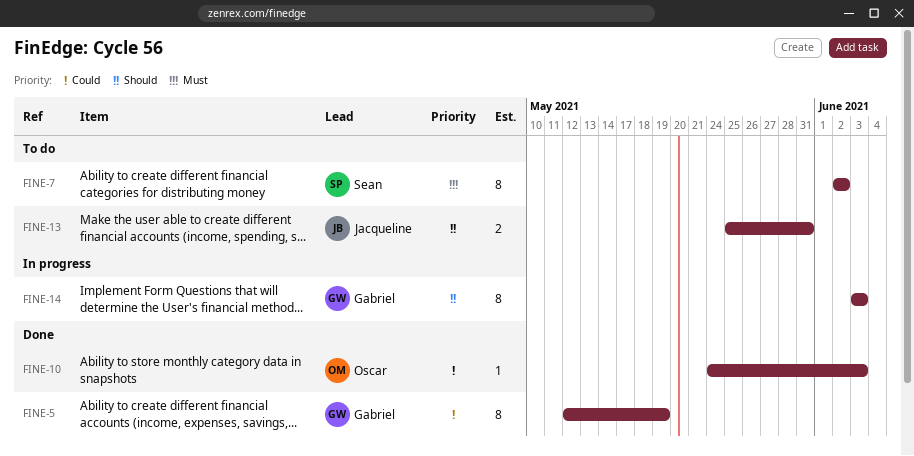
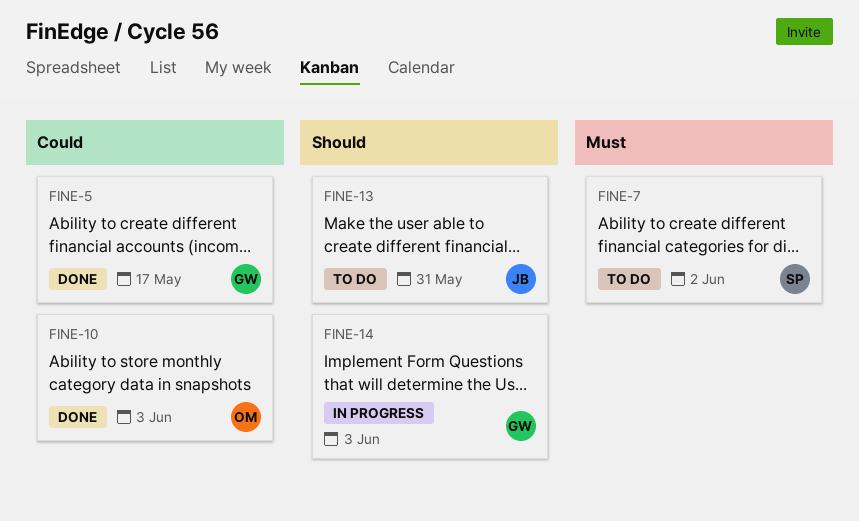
FINE-5, due: May 19 -> May 17

